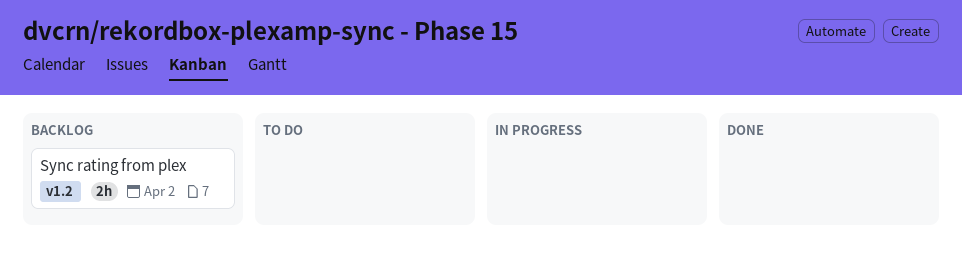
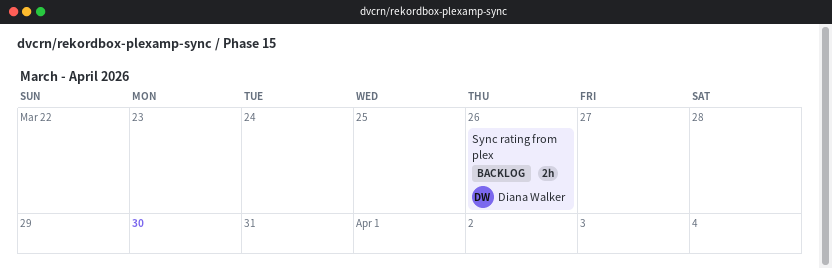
Sync rating from plex, due: Apr 2 -> Mar 26

